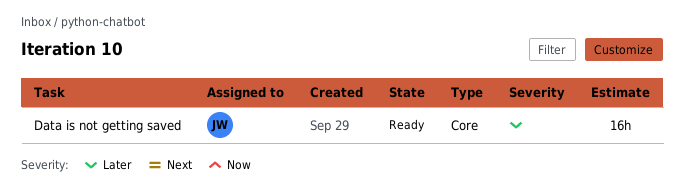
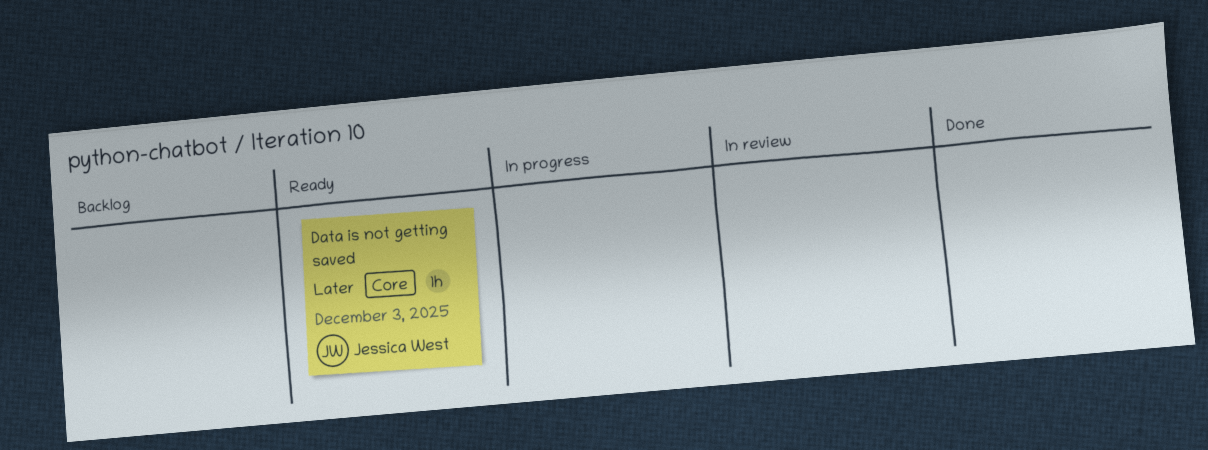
Data is not getting saved, estimate: 16h -> 1h

